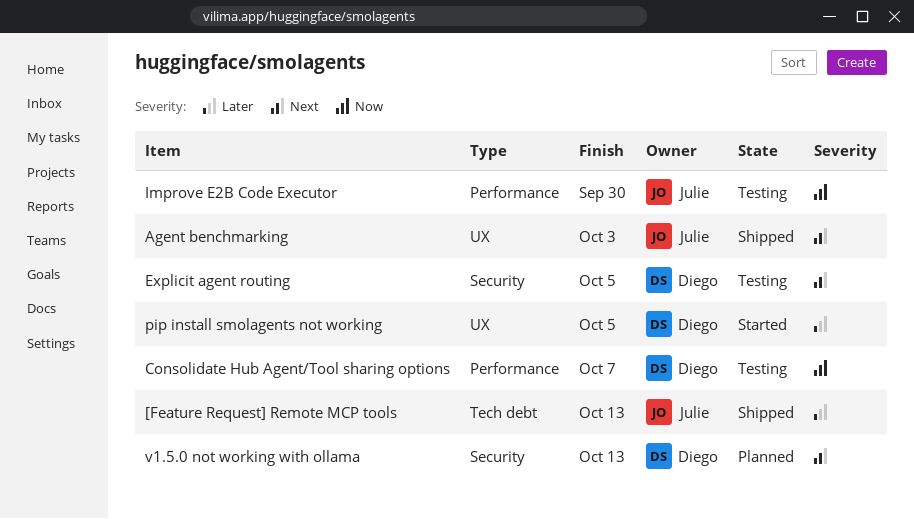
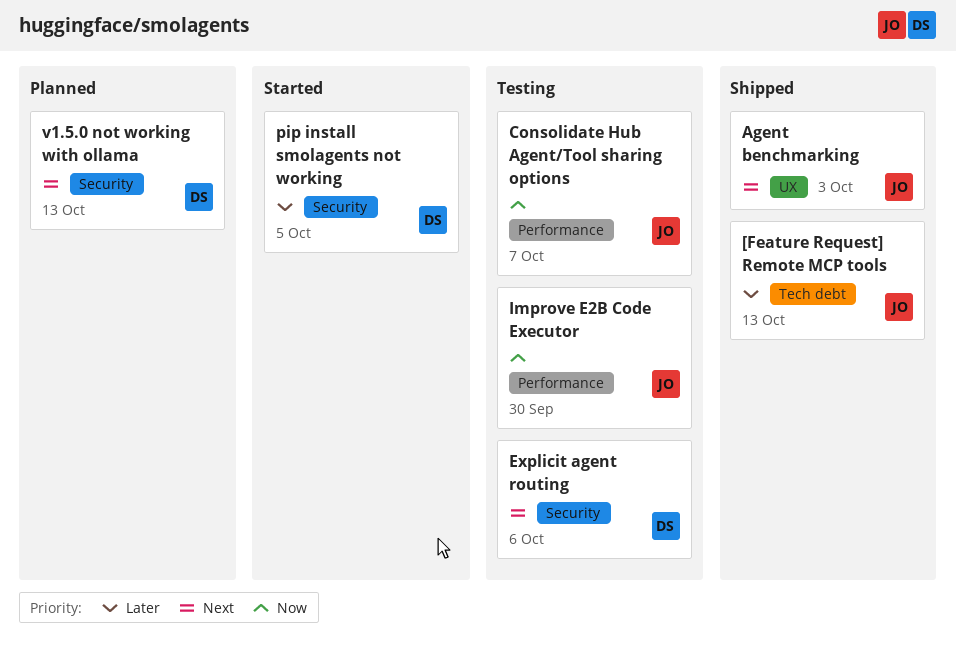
Consolidate Hub Agent/Tool sharing options, owner: Diego -> Julie
Explicit agent routing, due: Oct 5 -> Oct 6
pip install smolagents not working, label: UX -> Security

